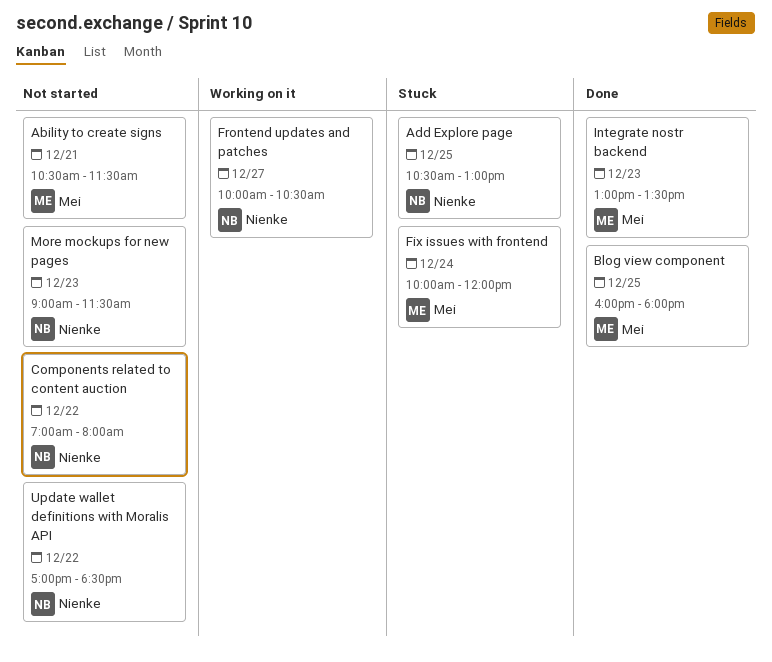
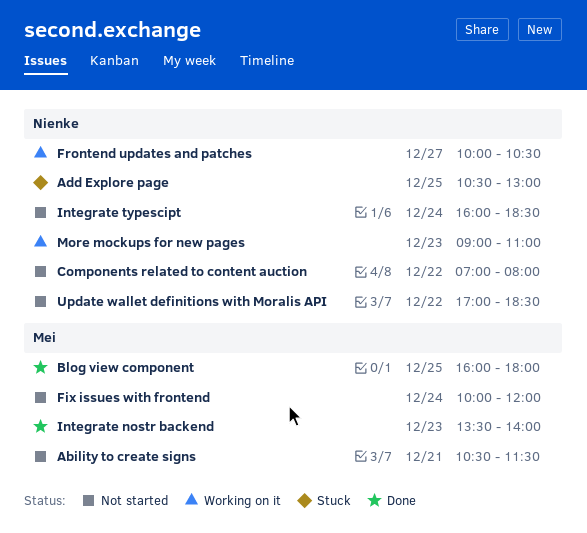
Fix issues with frontend, status: Stuck -> Not started
Integrate nostr backend, begins: 13:00 -> 13:30
Integrate nostr backend, ends: 13:30 -> 14:00
Integrate typescipt: none -> present
More mockups for new pages, status: Not started -> Working on it
More mockups for new pages, ends: 11:30 -> 11:00

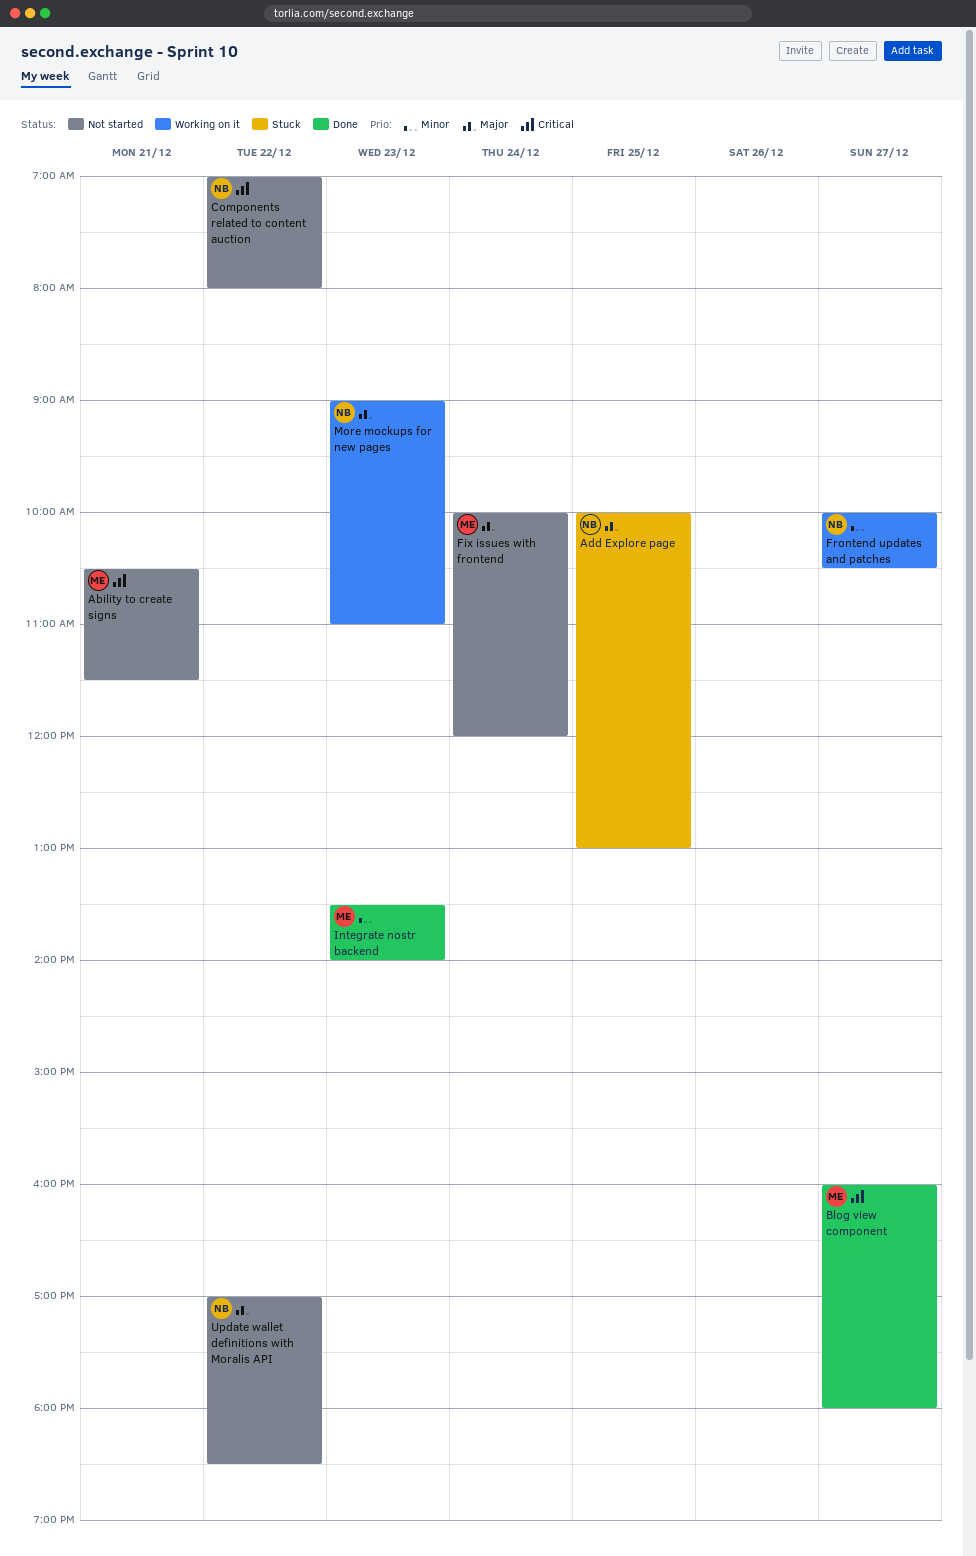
Add Explore page, begins: 10:30 -> 10:00
Blog view component, day: Dec 25 -> Dec 27
Integrate typescipt: present -> none

